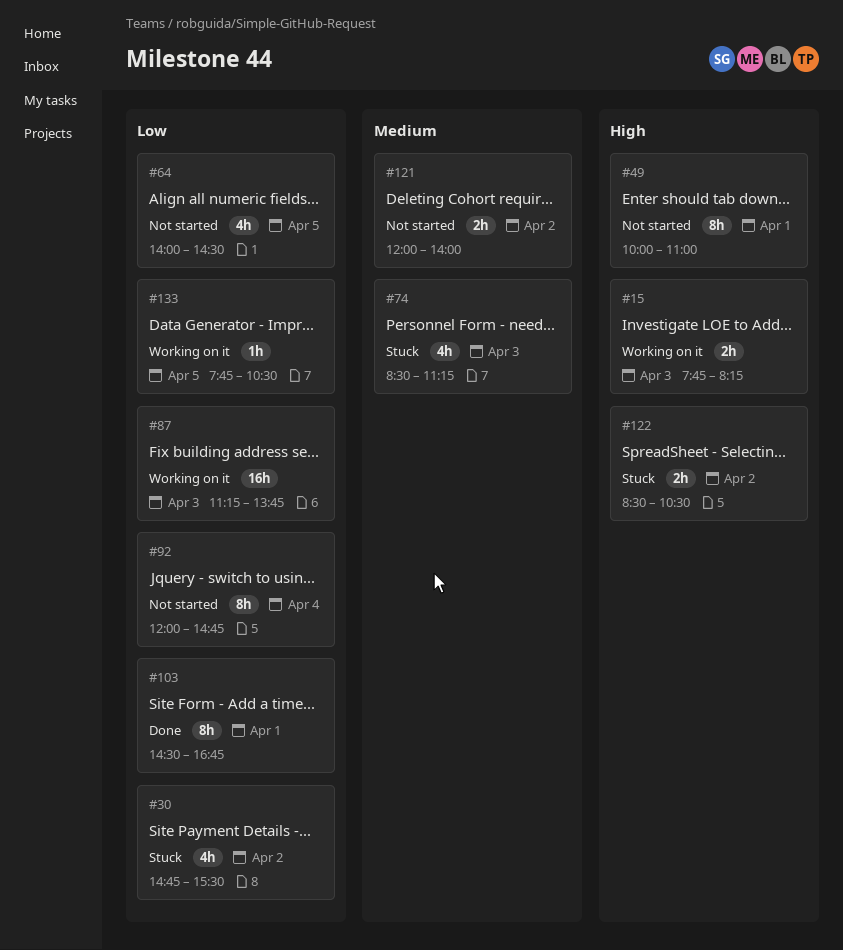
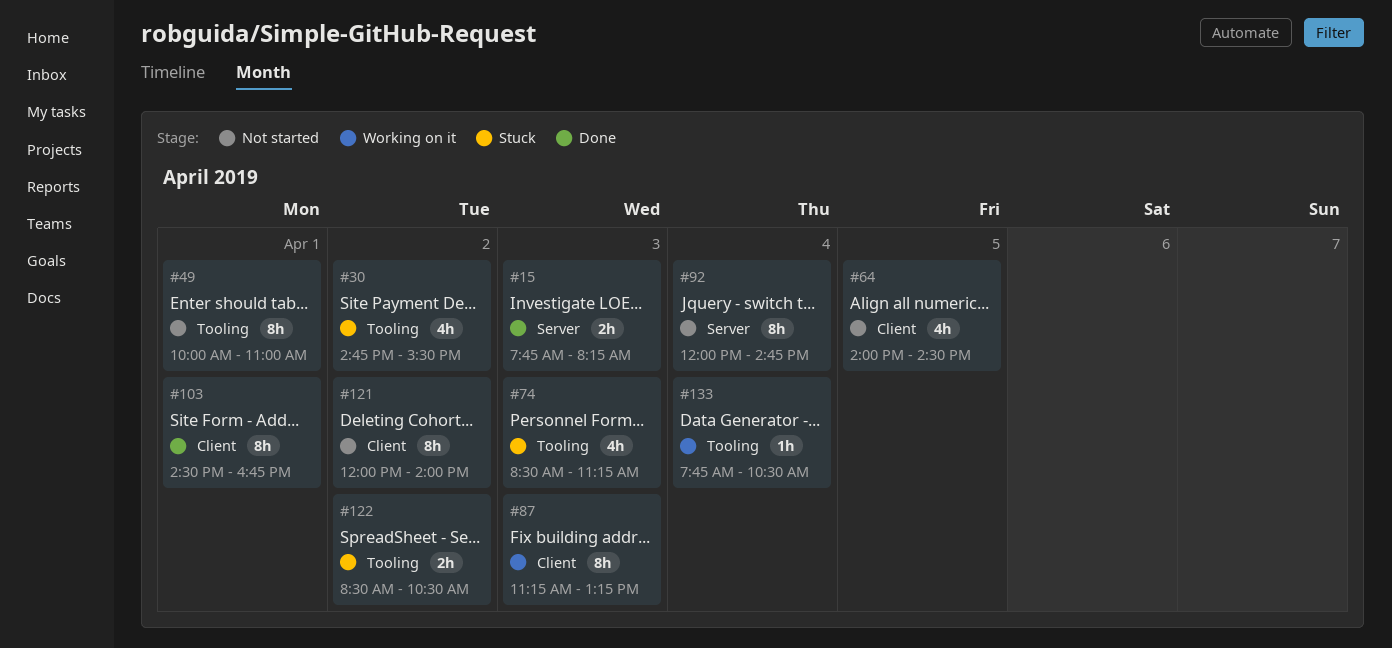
#15, status: Working on it -> Done
#87, estimate: 16h -> 8h
#87, ends: 13:45 -> 13:15
#121, estimate: 2h -> 8h
#133, day: Apr 5 -> Apr 4

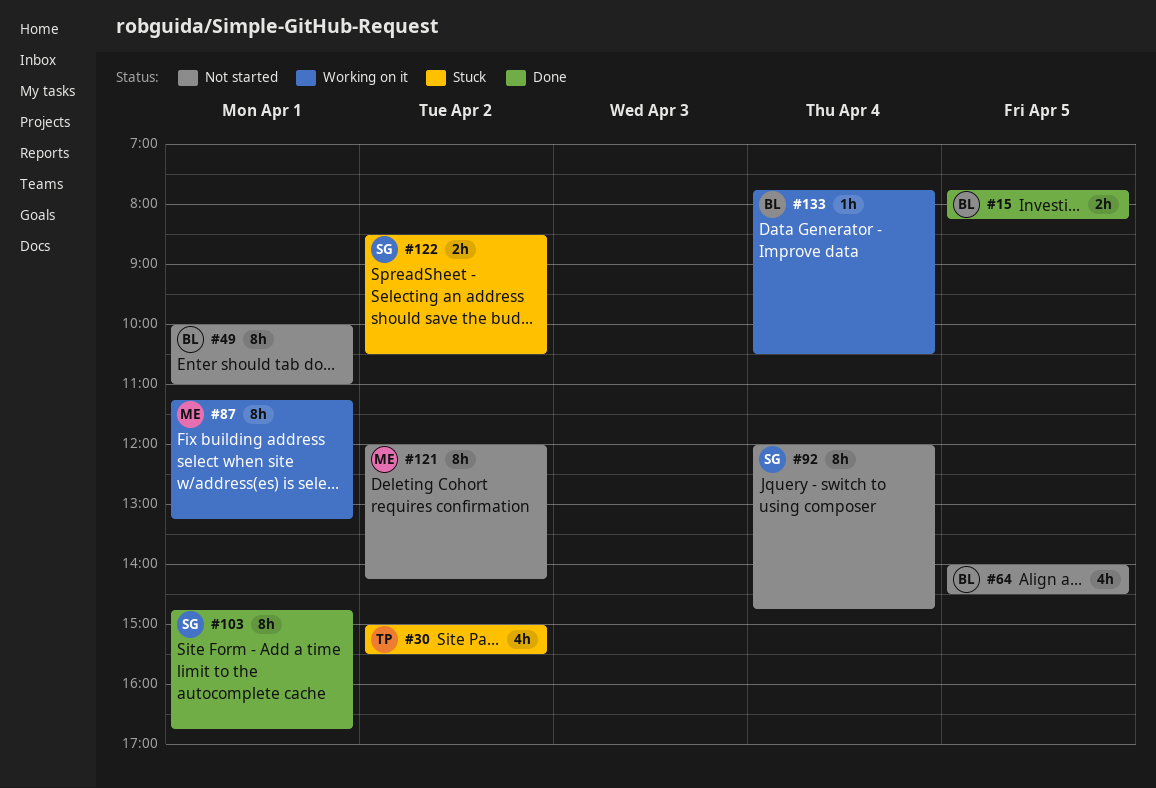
#15, day: Apr 3 -> Apr 5
#30, begins: 14:45 -> 15:00
#74: present -> none
#87, day: Apr 3 -> Apr 1
#103, begins: 14:30 -> 14:45
#121, ends: 14:00 -> 14:15

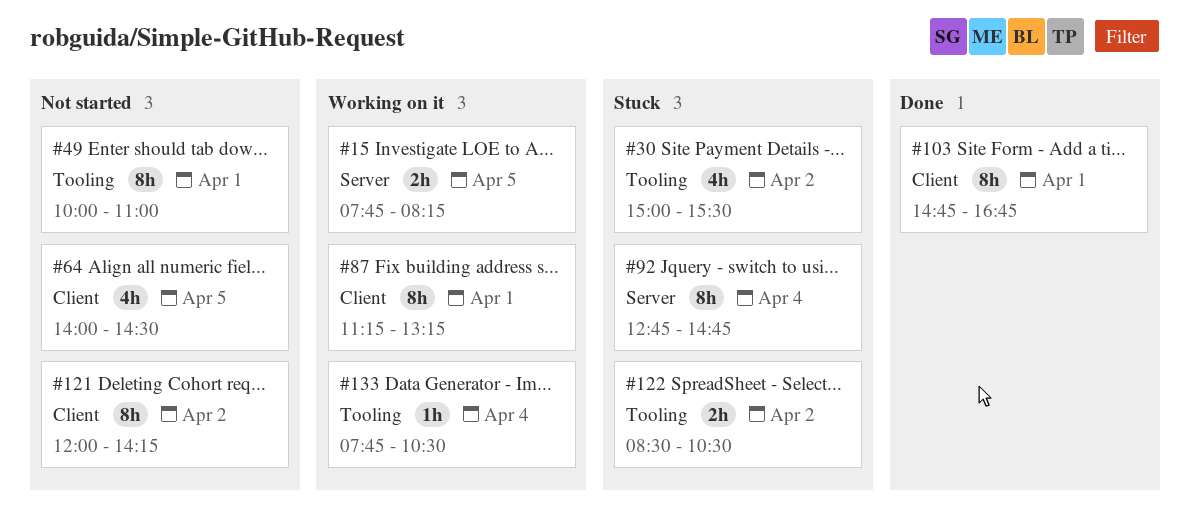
#15, status: Done -> Working on it
#92, status: Not started -> Stuck
#92, begins: 12:00 -> 12:45

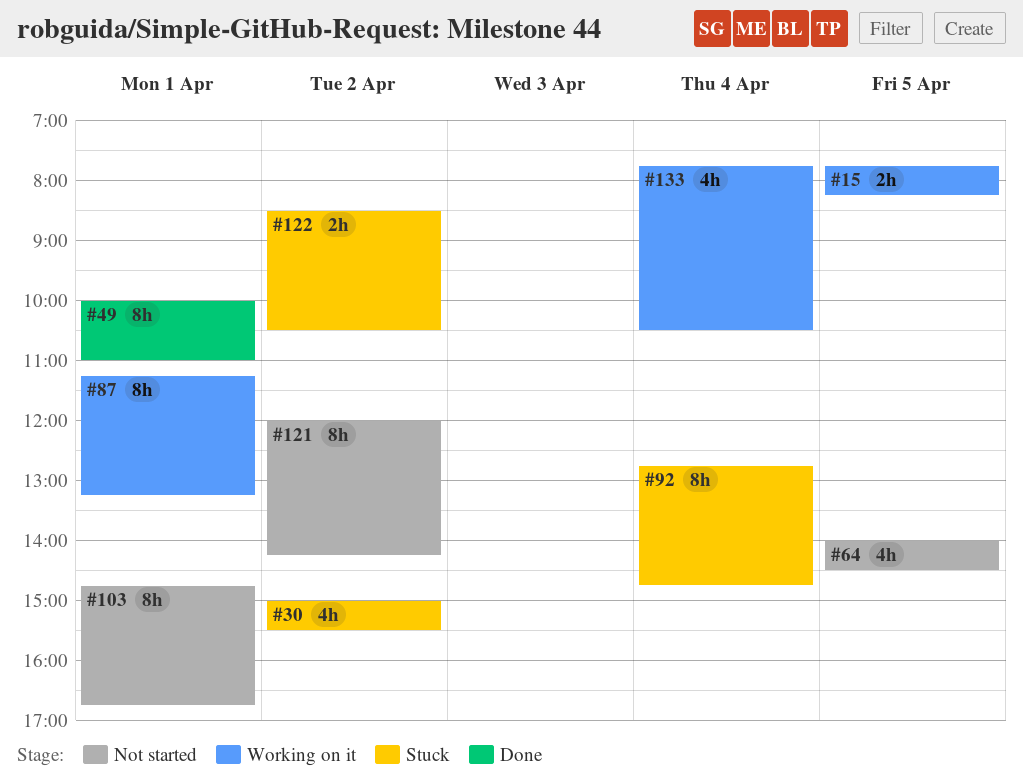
#49, status: Not started -> Done
#103, status: Done -> Not started
#133, estimate: 1h -> 4h

